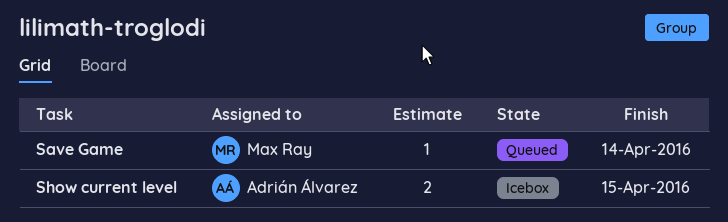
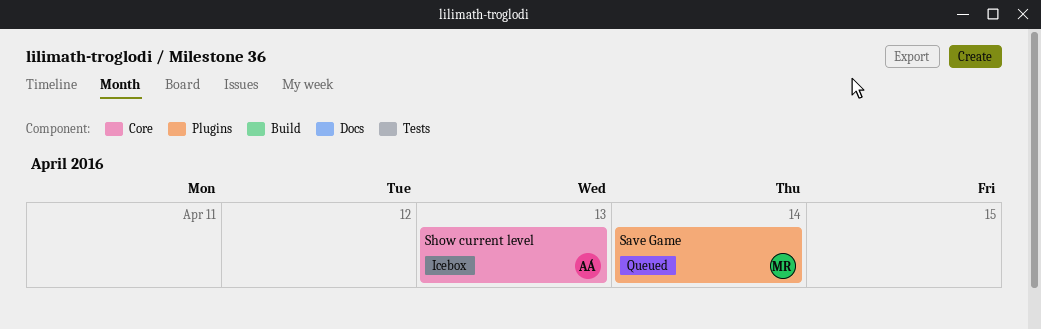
Show current level, due: Apr 15 -> Apr 13

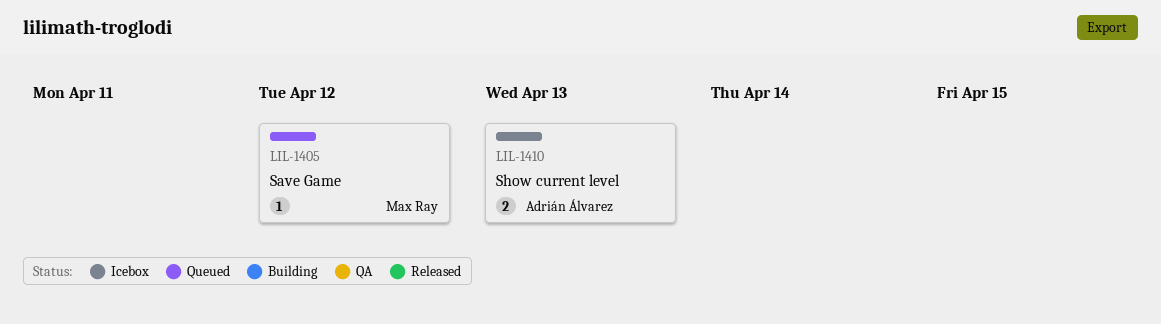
Save Game, due: Apr 14 -> Apr 12

